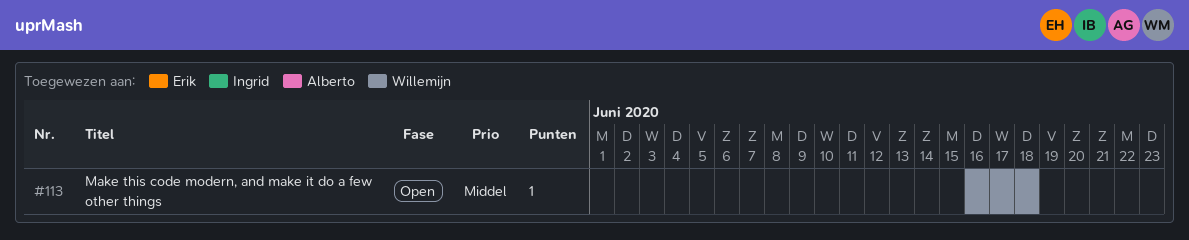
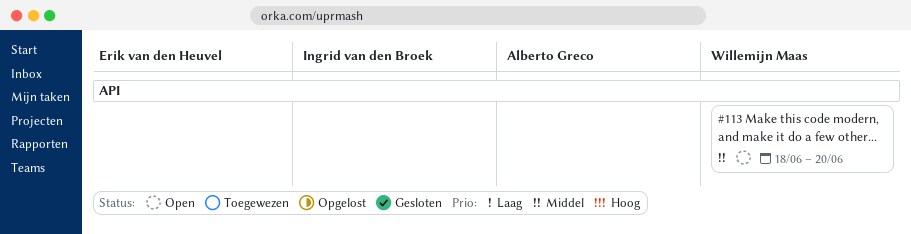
#113, start: Jun 16 -> Jun 18
#113, due: Jun 18 -> Jun 20

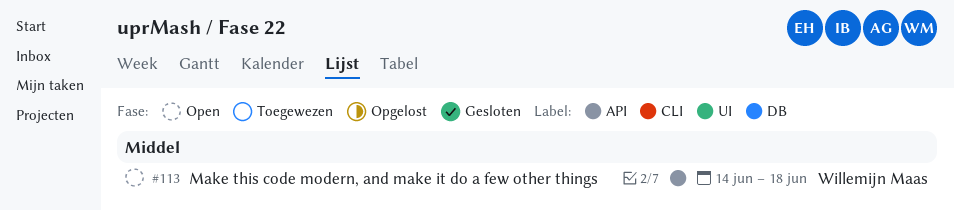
#113, start: Jun 18 -> Jun 14
#113, due: Jun 20 -> Jun 18

